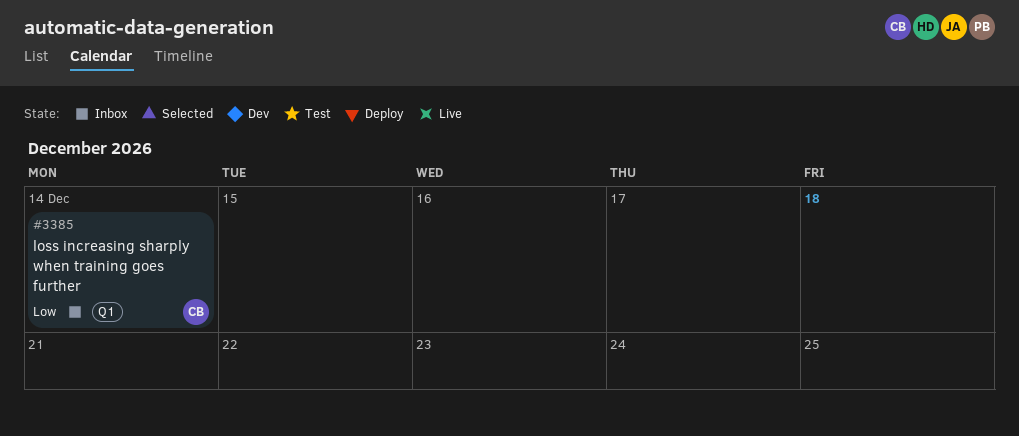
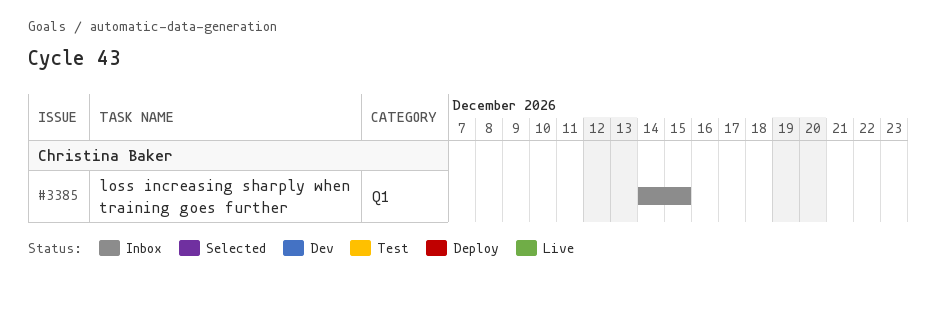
#3385, due: Dec 14 -> Dec 15

